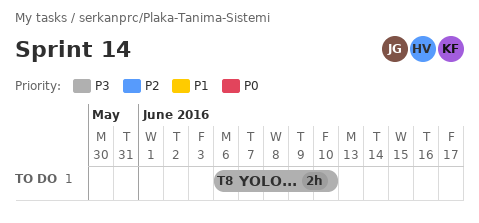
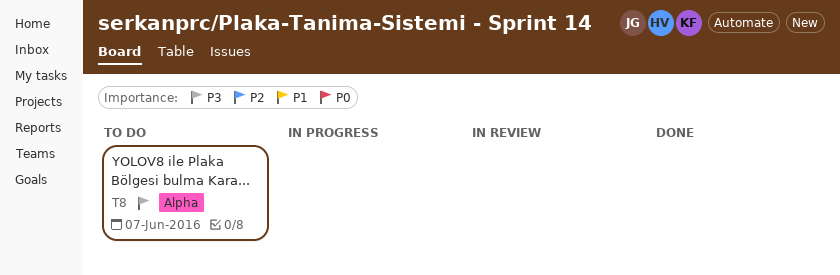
T8, due: Jun 10 -> Jun 7

